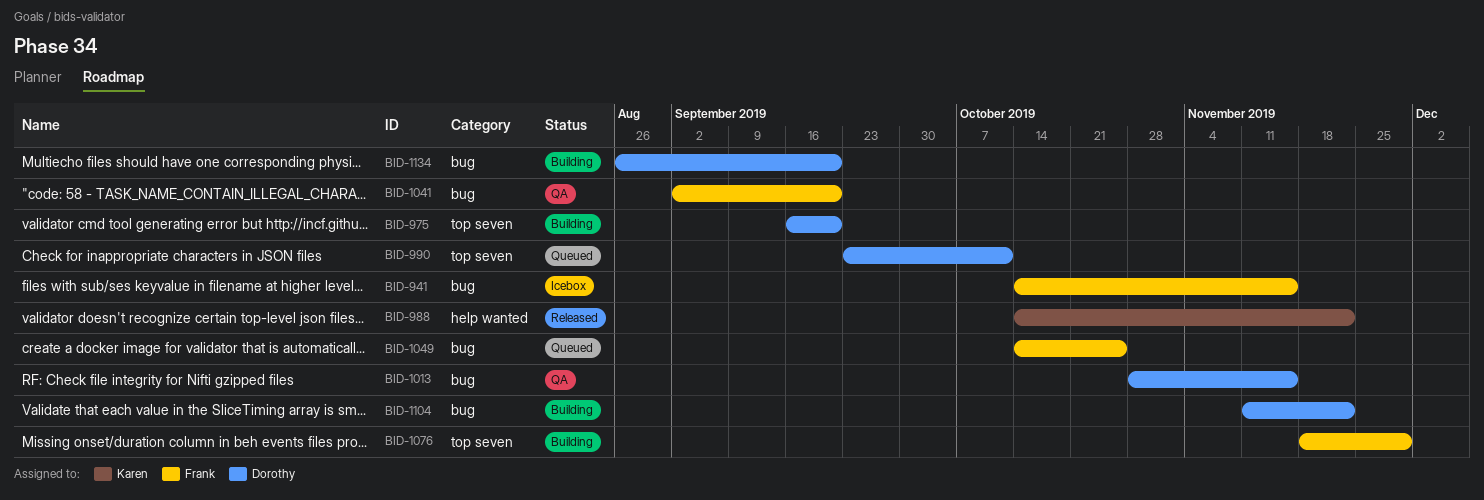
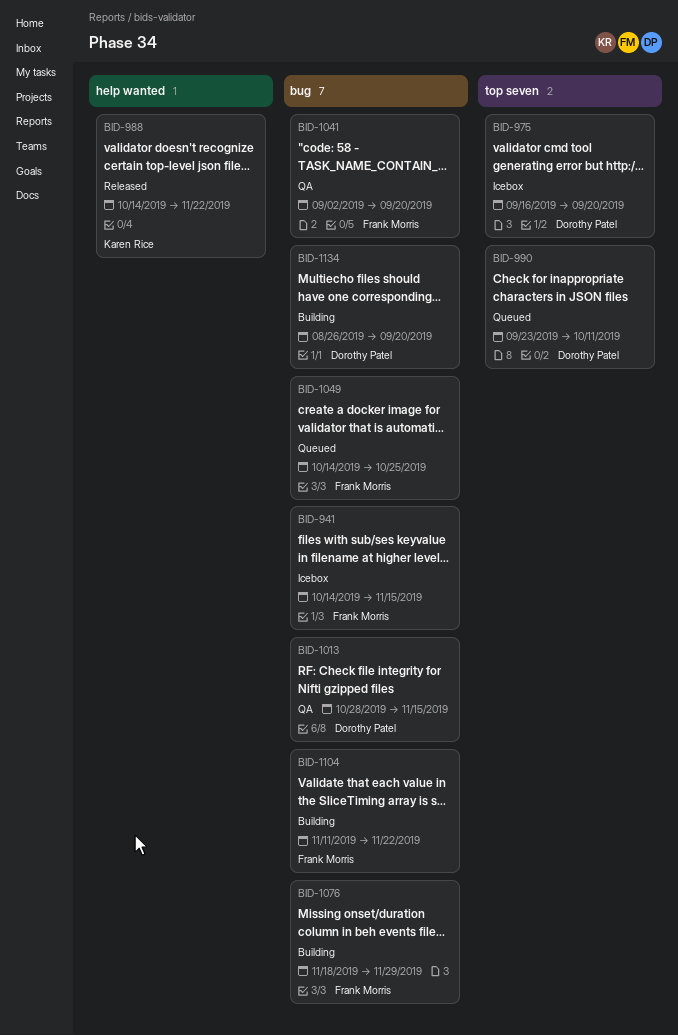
BID-975, status: Building -> Icebox
BID-1076, label: top seven -> bug
BID-1104, owner: Dorothy Patel -> Frank Morris

